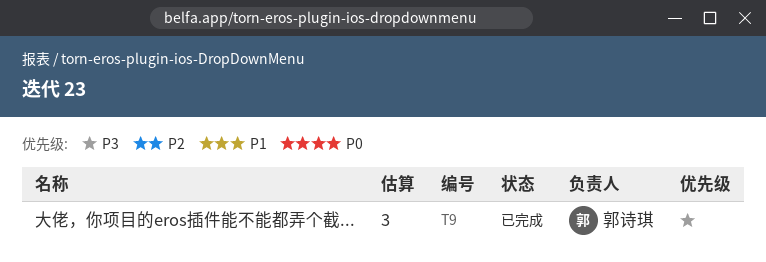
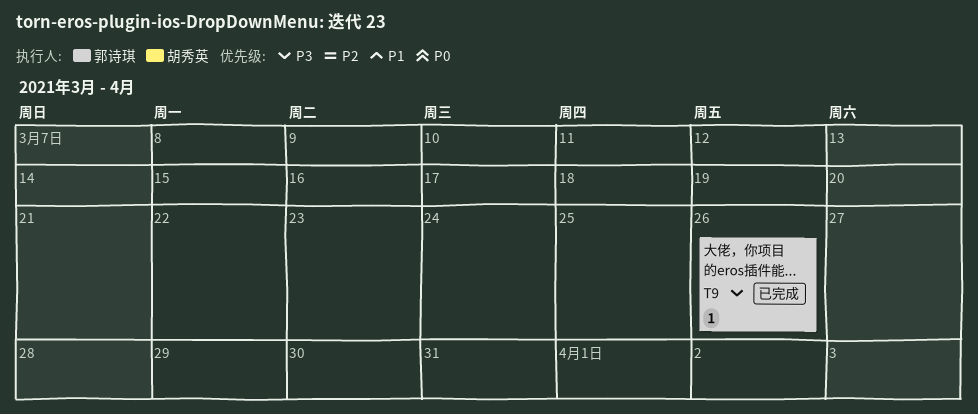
T9, estimate: 3 -> 1

